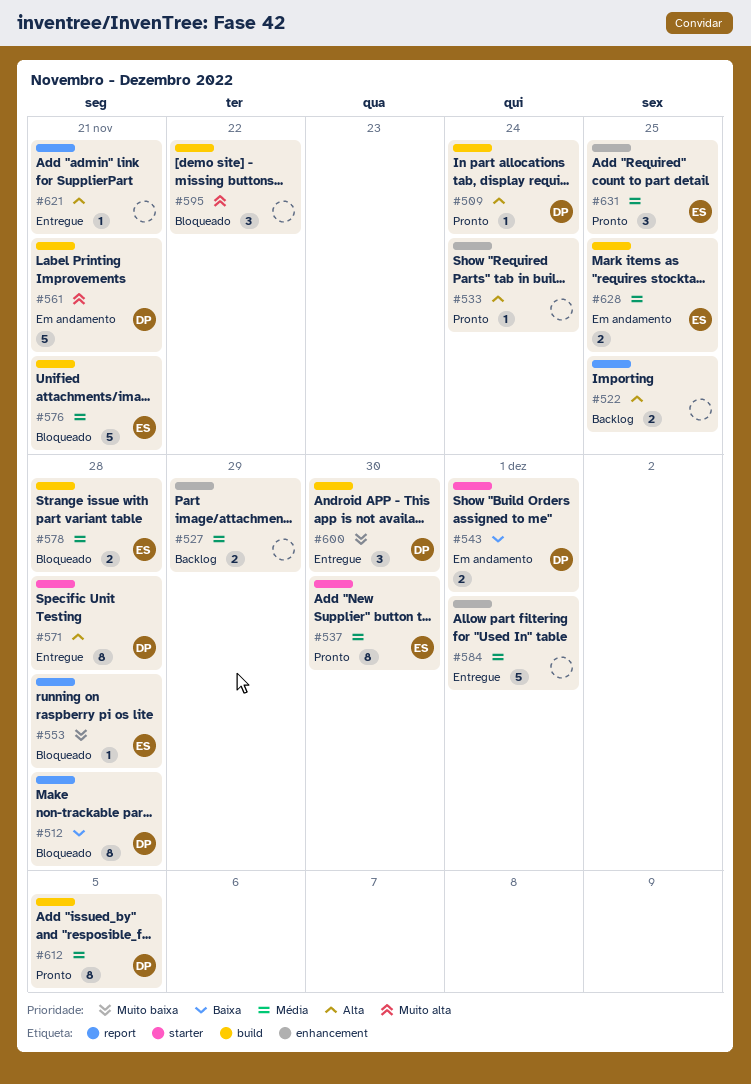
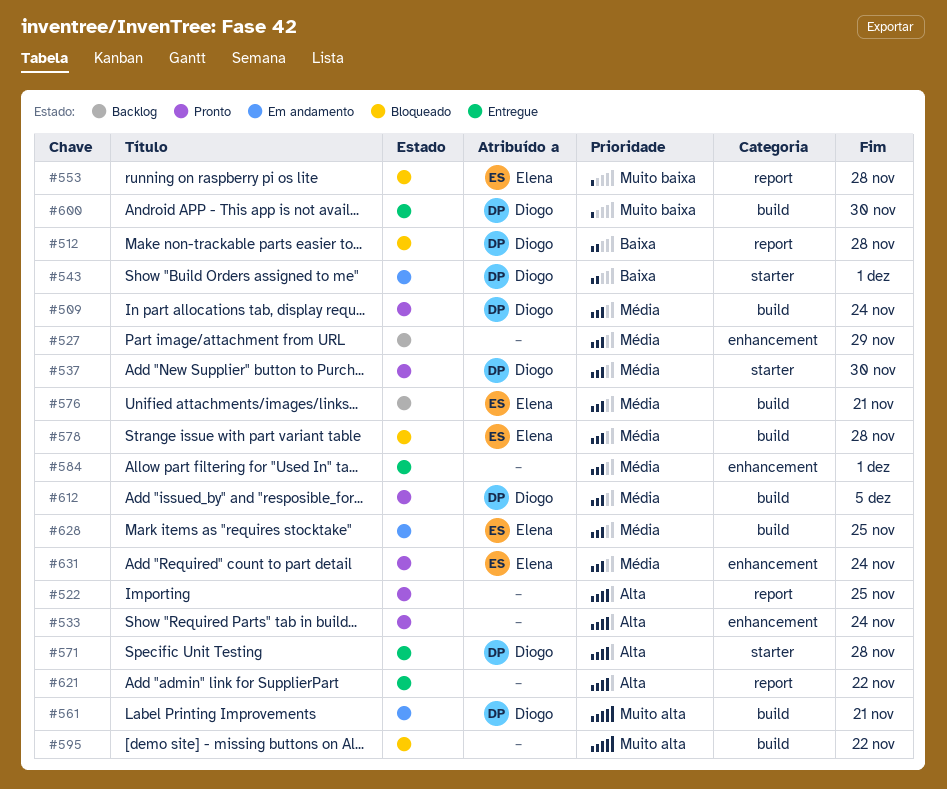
#509, priority: Alta -> Média
#522, status: Backlog -> Pronto
#537, owner: Elena -> Diogo
#576, status: Bloqueado -> Backlog
#621, due: Nov 21 -> Nov 22
#631, due: Nov 25 -> Nov 24

